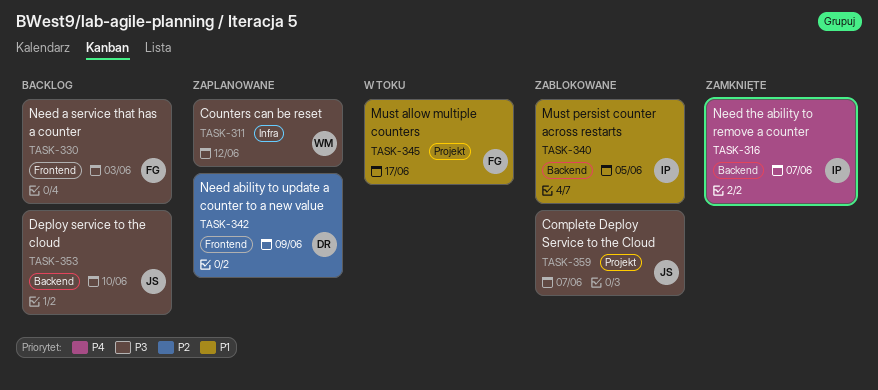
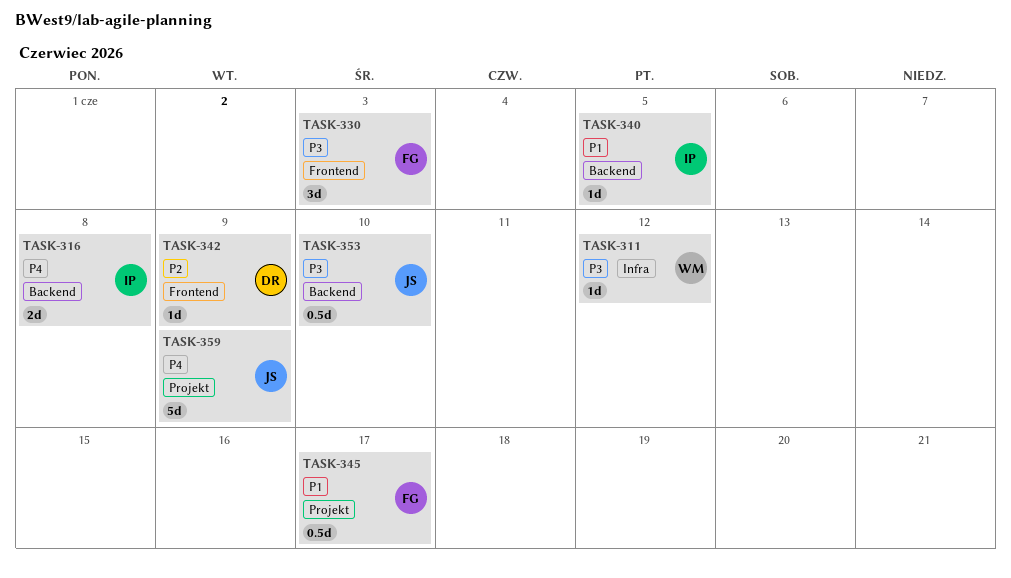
TASK-316, due: Jun 7 -> Jun 8
TASK-359, priority: P3 -> P4
TASK-359, due: Jun 7 -> Jun 9

